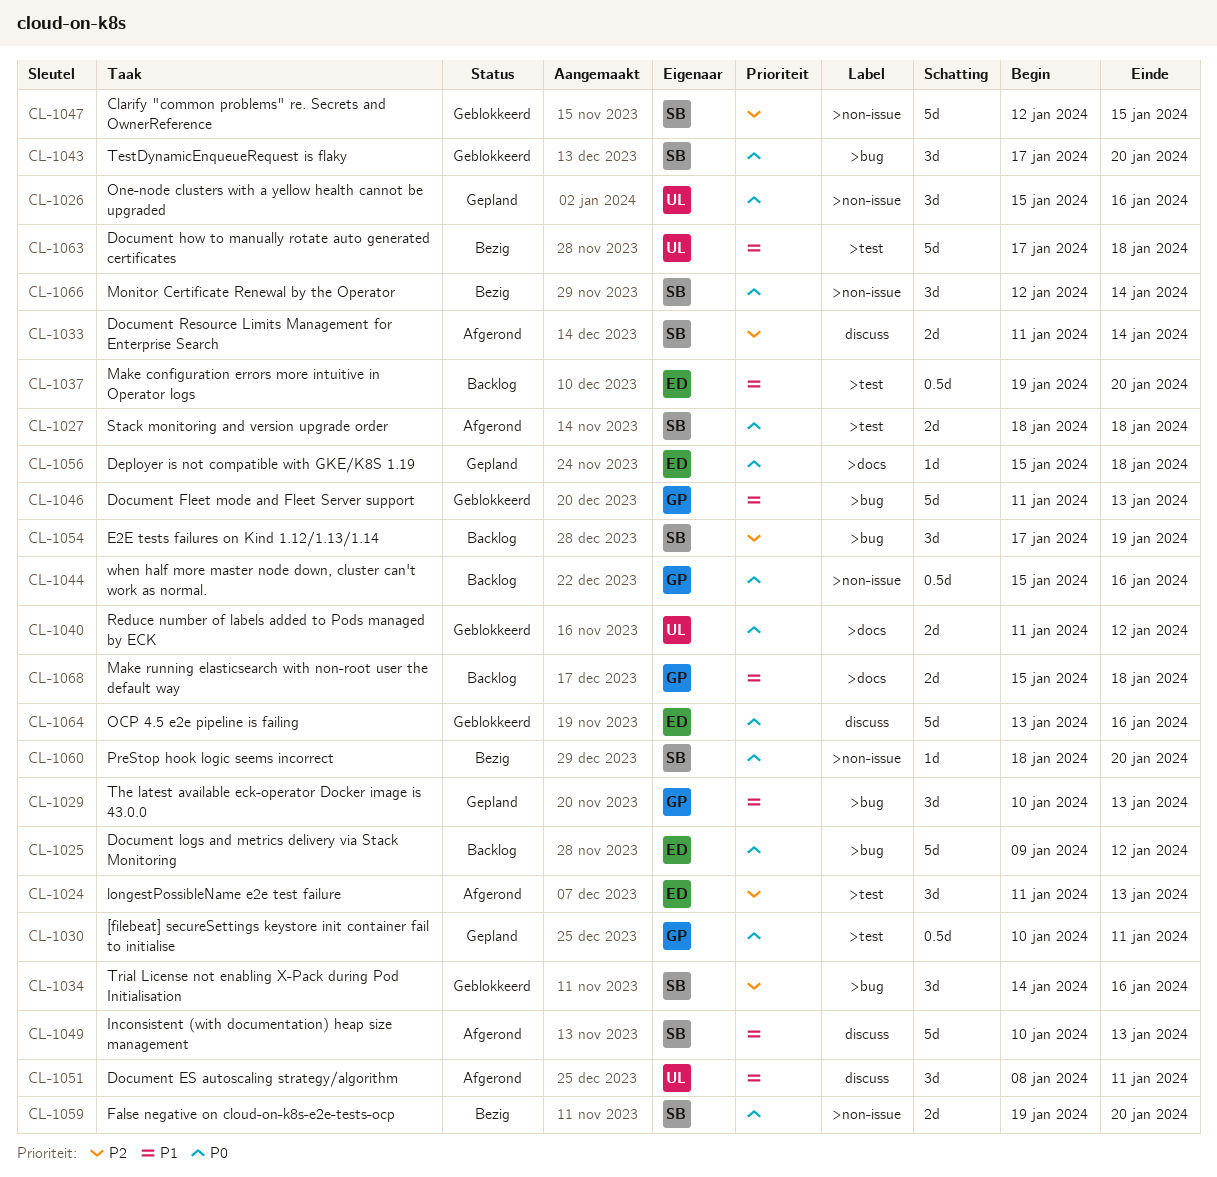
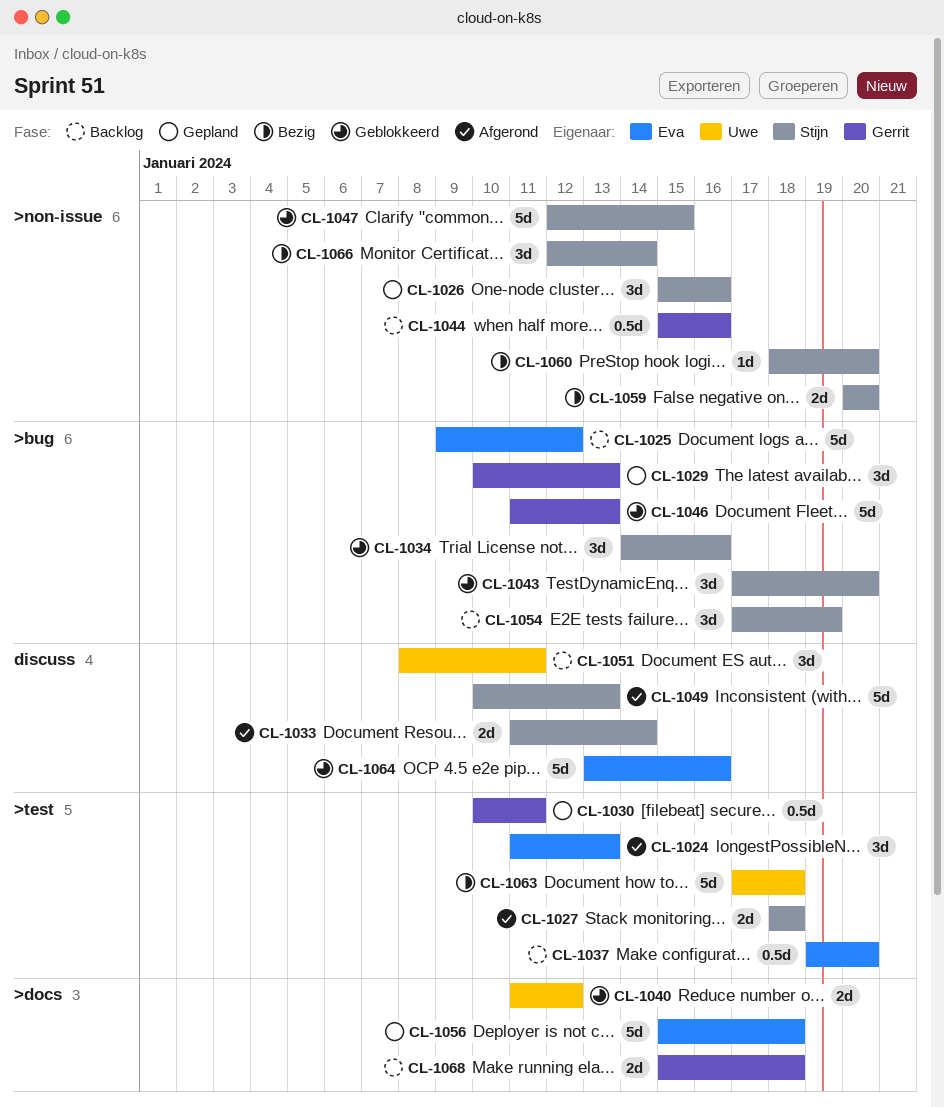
CL-1026, owner: Uwe -> Stijn
CL-1051, status: Afgerond -> Backlog
CL-1056, estimate: 1d -> 5d
CL-1059, start: Jan 19 -> Jan 20

